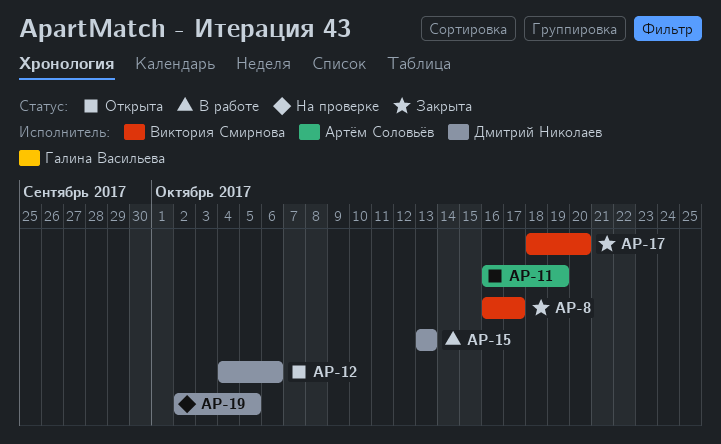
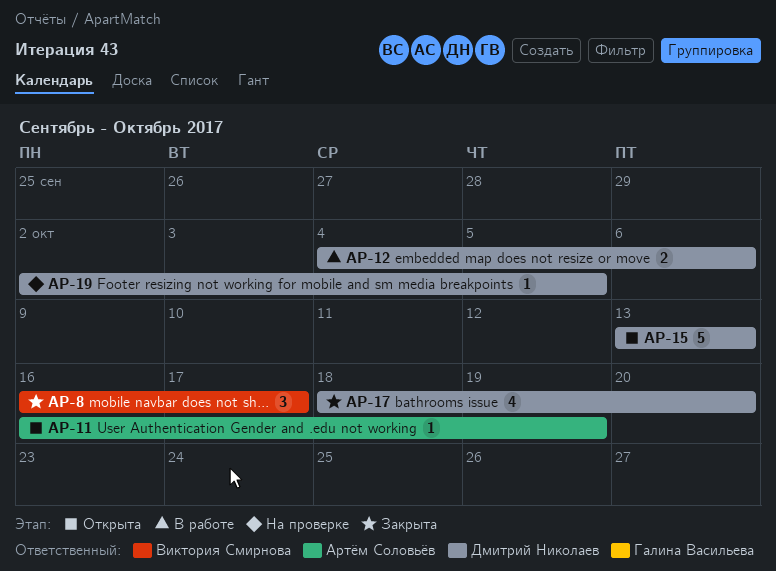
AP-12, status: Открыта -> В работе
AP-15, status: В работе -> Открыта
AP-17, owner: Виктория Смирнова -> Дмитрий Николаев

